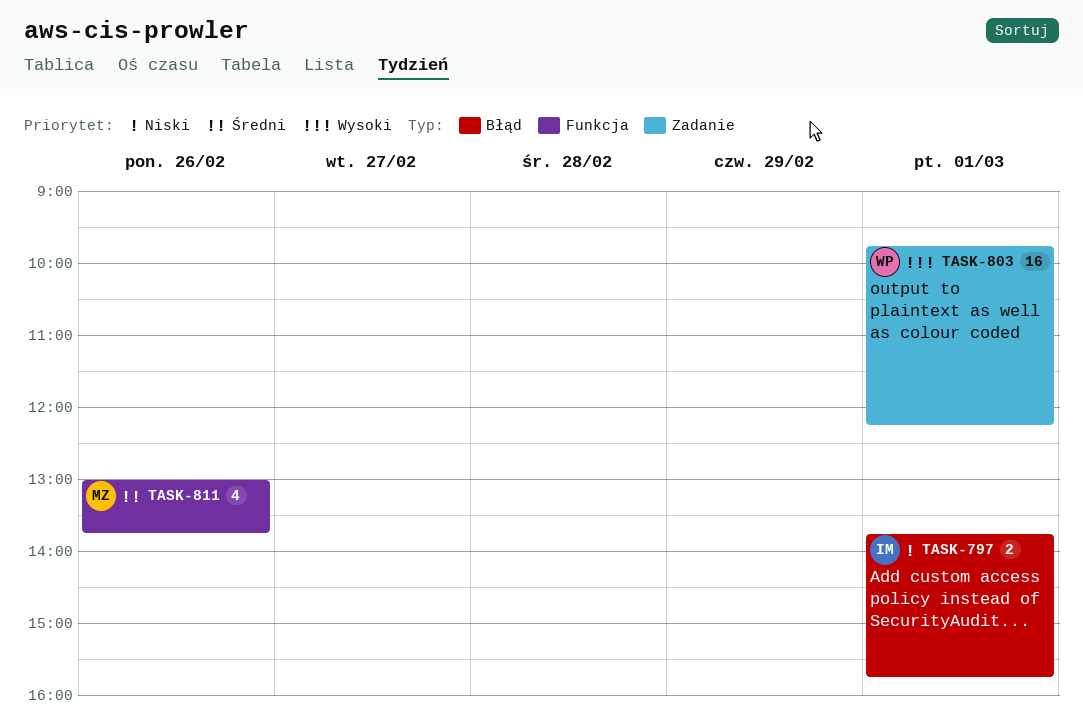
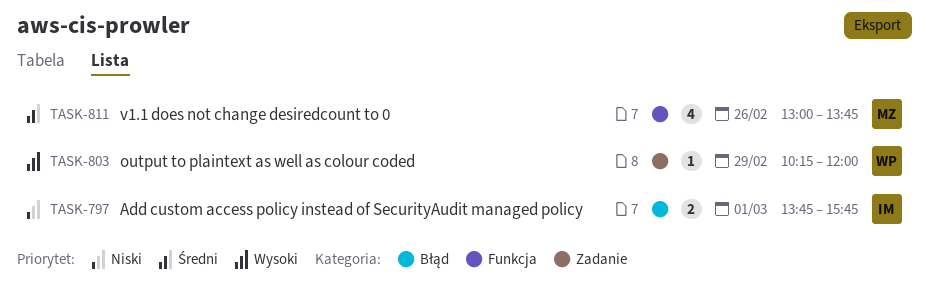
TASK-803, estimate: 16 -> 1
TASK-803, day: Mar 1 -> Feb 29
TASK-803, begins: 09:45 -> 10:15
TASK-803, ends: 12:15 -> 12:00

